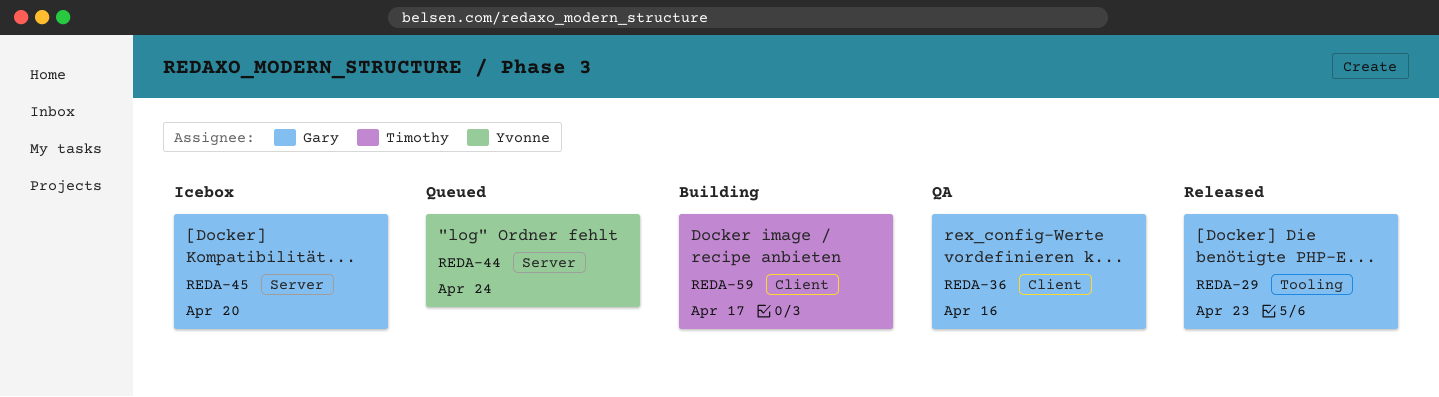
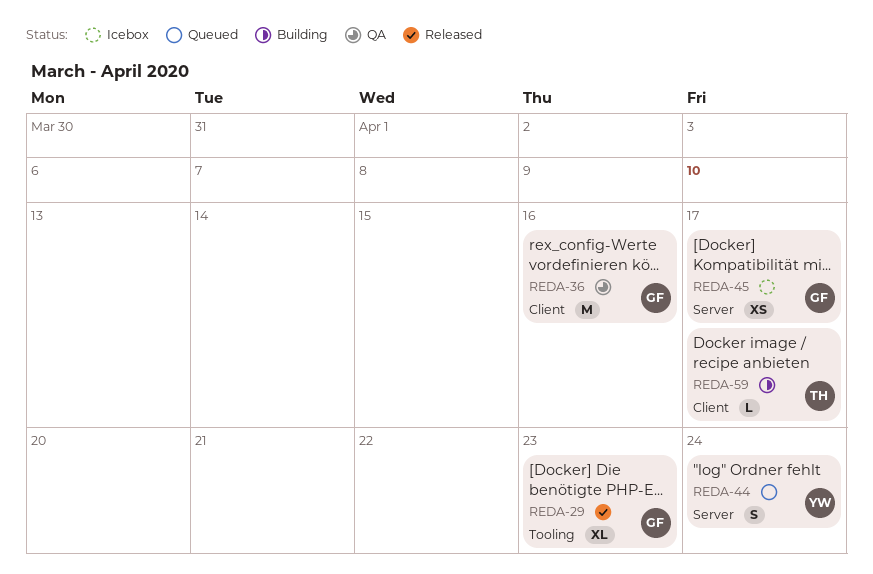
REDA-45, due: Apr 20 -> Apr 17

